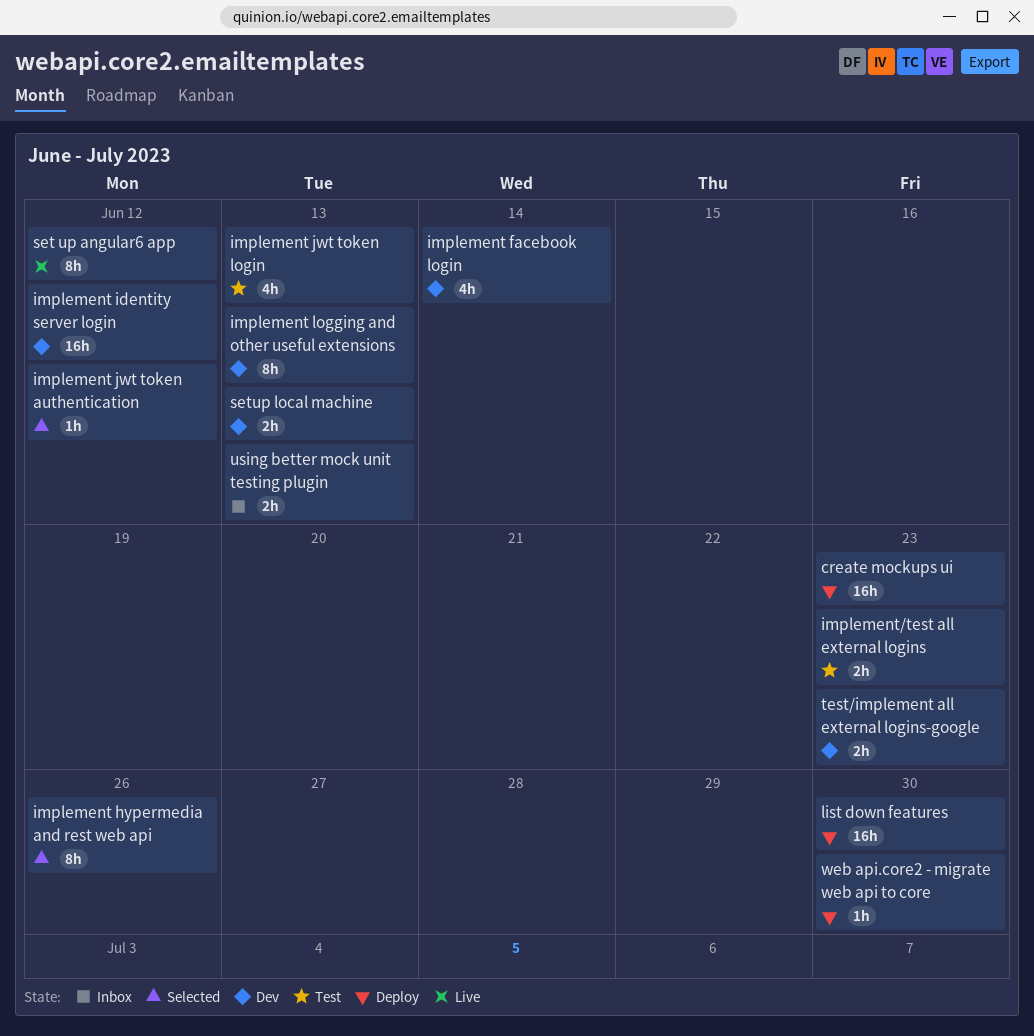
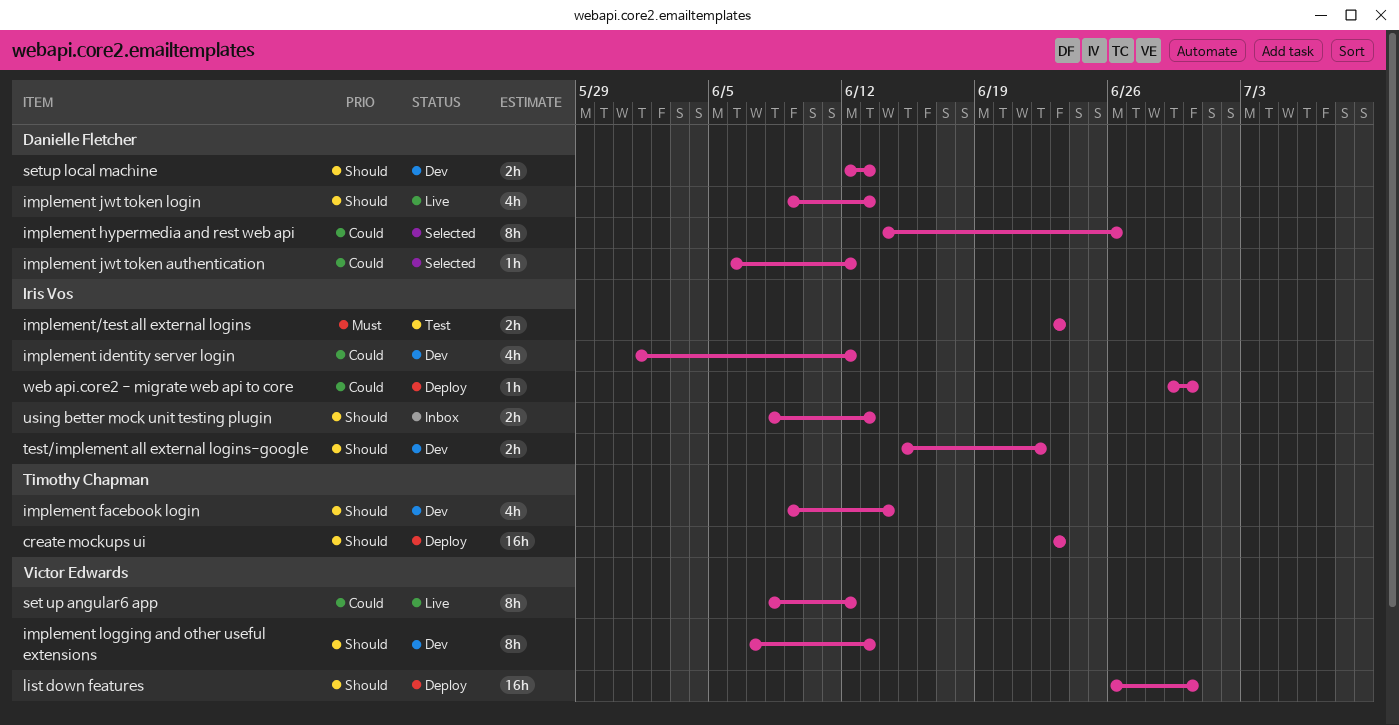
implement identity server login, estimate: 16h -> 4h
implement jwt token login, status: Test -> Live
test/implement all external logins-google, due: Jun 23 -> Jun 22

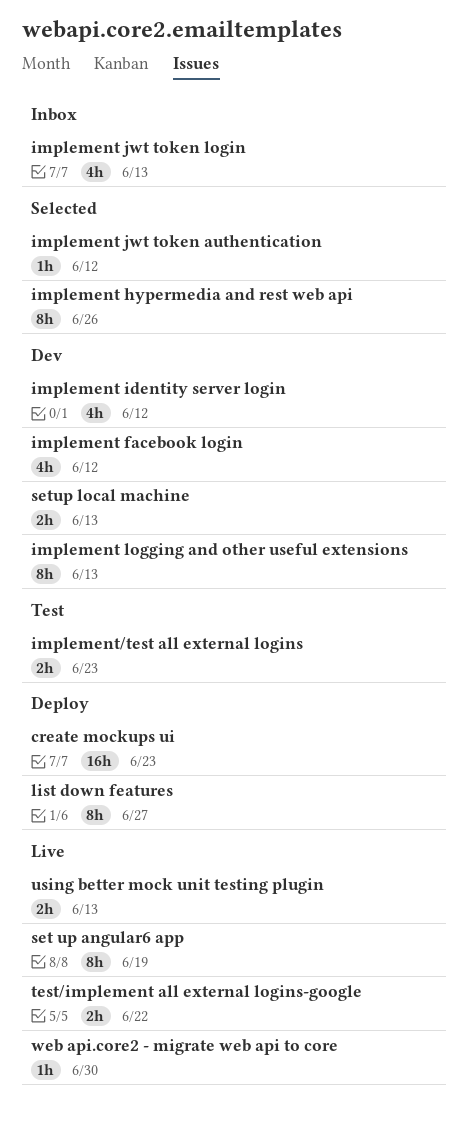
implement facebook login, due: Jun 14 -> Jun 12
implement jwt token login, status: Live -> Inbox
list down features, estimate: 16h -> 8h
list down features, due: Jun 30 -> Jun 27
set up angular6 app, due: Jun 12 -> Jun 19
test/implement all external logins-google, status: Dev -> Live
using better mock unit testing plugin, status: Inbox -> Live
web api.core2 - migrate web api to core, status: Deploy -> Live

